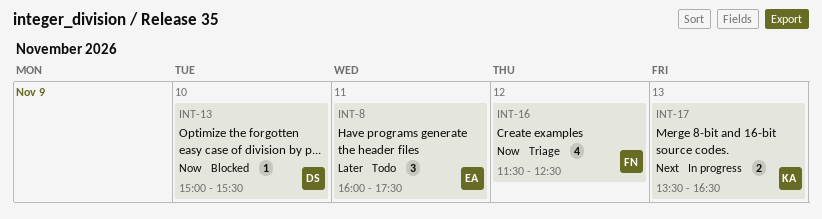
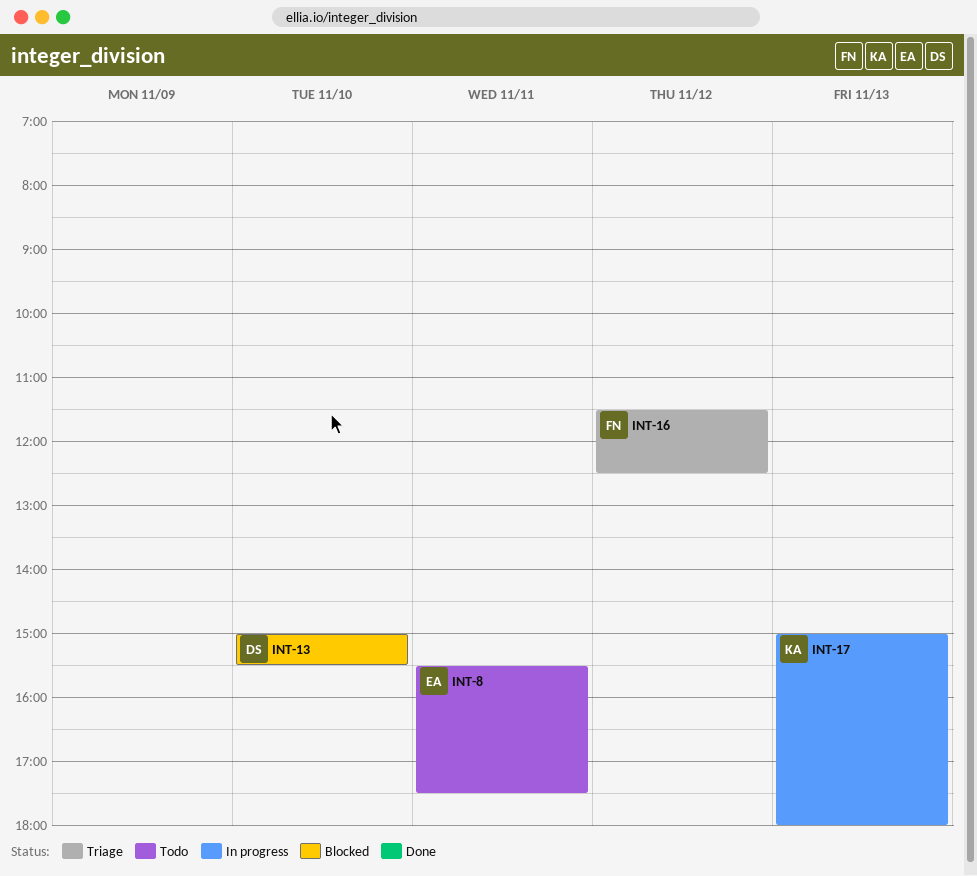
INT-8, begins: 16:00 -> 15:30
INT-17, begins: 13:30 -> 15:00
INT-17, ends: 16:30 -> 18:00

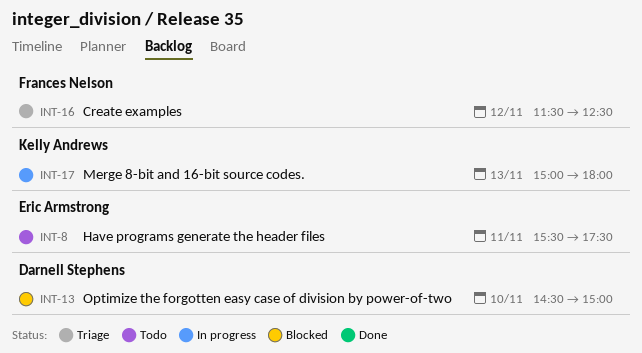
INT-13, begins: 15:00 -> 14:30
INT-13, ends: 15:30 -> 15:00

